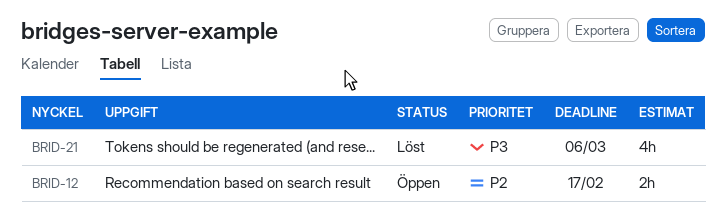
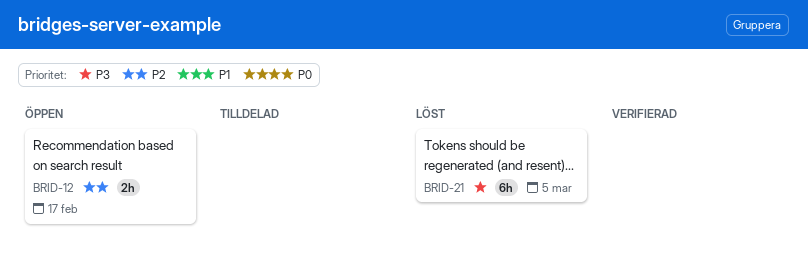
BRID-21, estimate: 4h -> 6h
BRID-21, due: Mar 6 -> Mar 5

